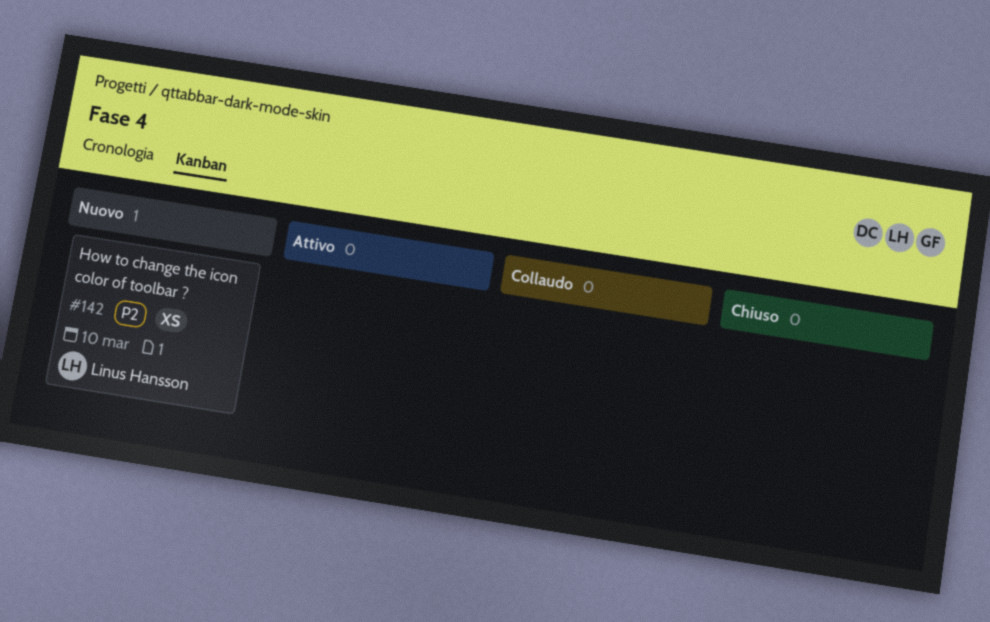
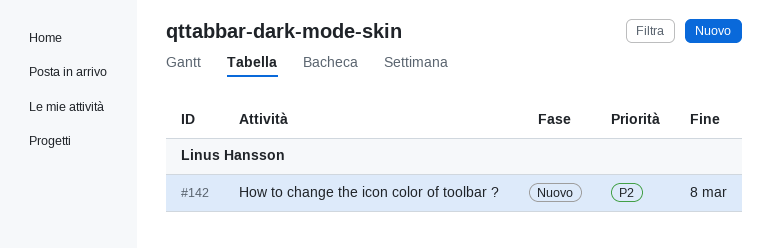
#142, due: Mar 10 -> Mar 8

